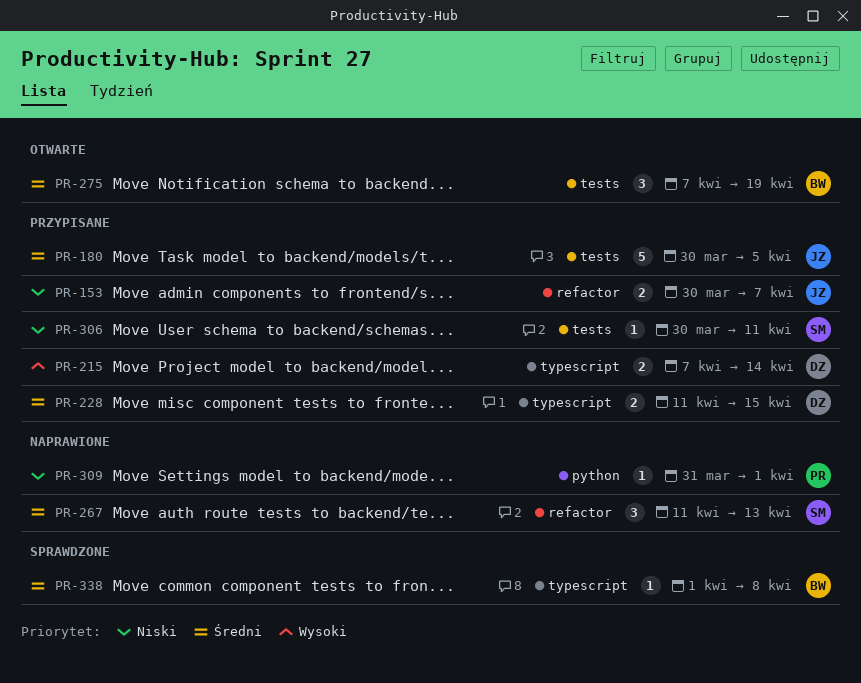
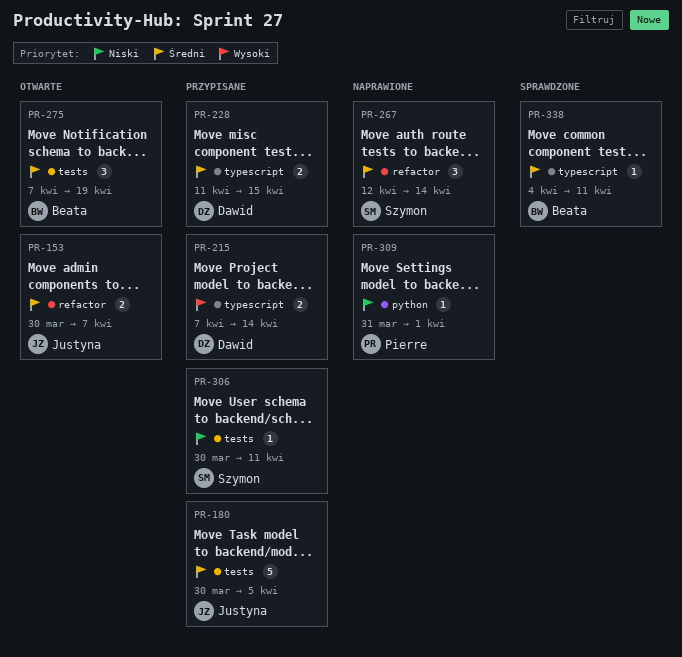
PR-153, status: Przypisane -> Otwarte
PR-153, priority: Niski -> Średni
PR-267, start: Apr 11 -> Apr 12
PR-267, due: Apr 13 -> Apr 14
PR-338, start: Apr 1 -> Apr 4
PR-338, due: Apr 8 -> Apr 11

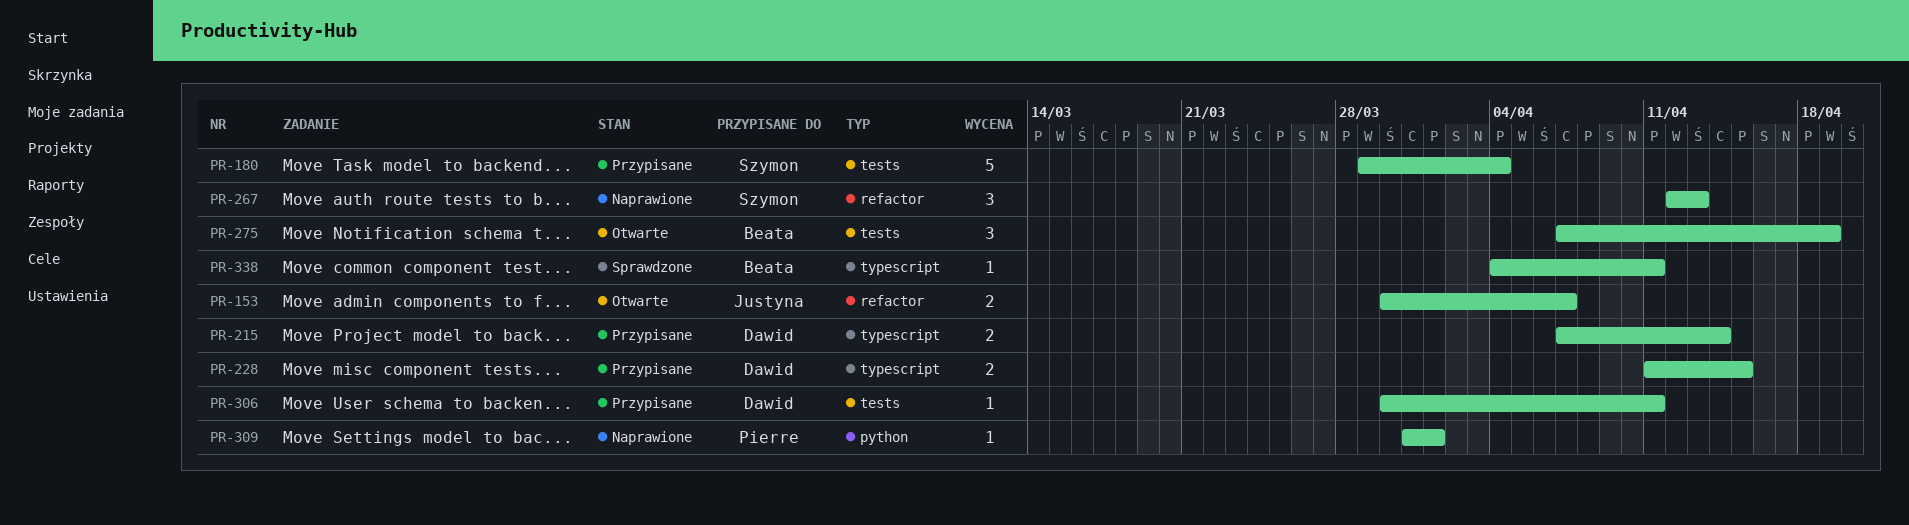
PR-180, owner: Justyna -> Szymon
PR-180, start: Mar 30 -> Mar 29
PR-180, due: Apr 5 -> Apr 4
PR-267, due: Apr 14 -> Apr 13
PR-306, owner: Szymon -> Dawid

